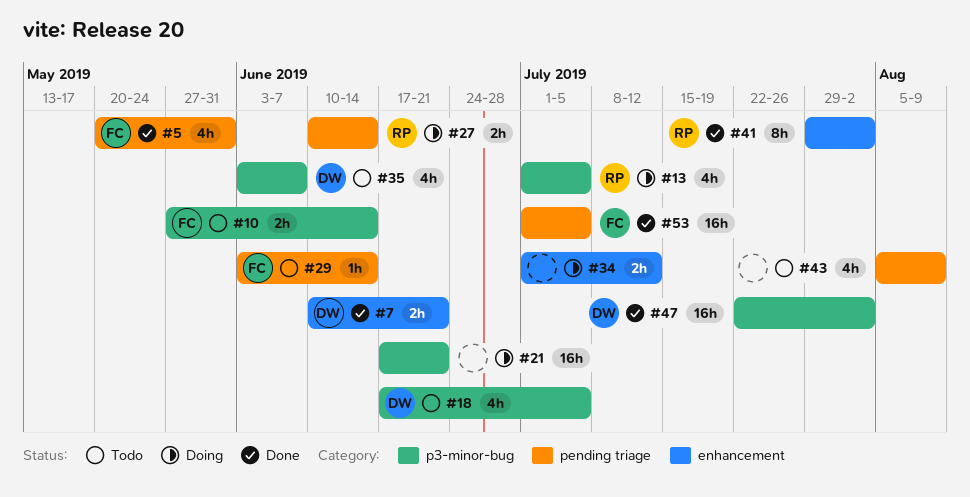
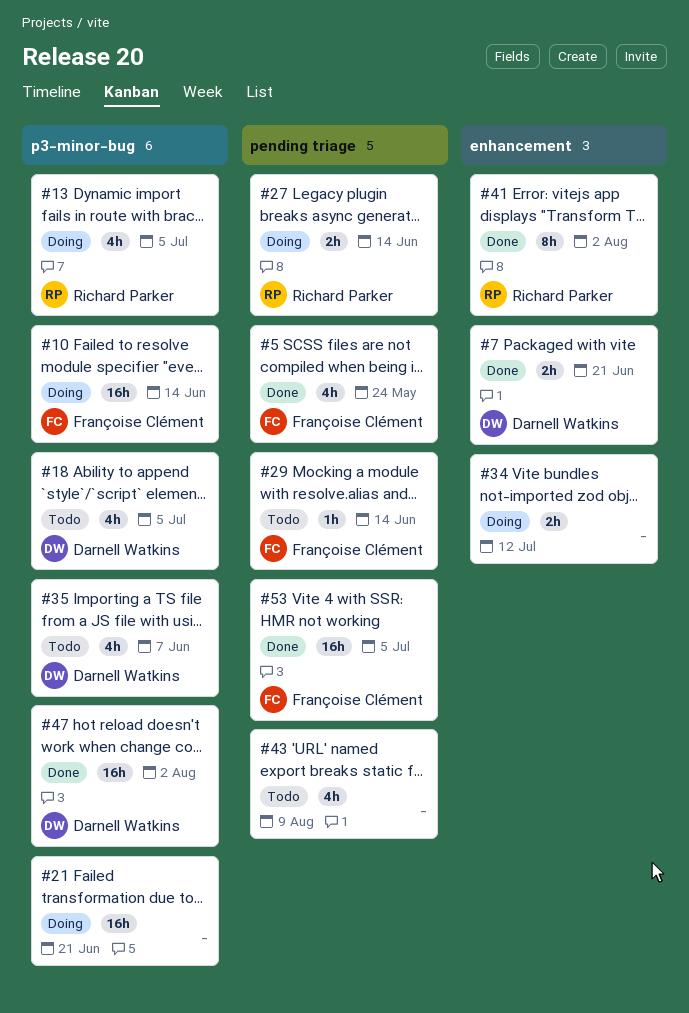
#5, due: May 31 -> May 24
#10, status: Todo -> Doing
#10, estimate: 2h -> 16h

